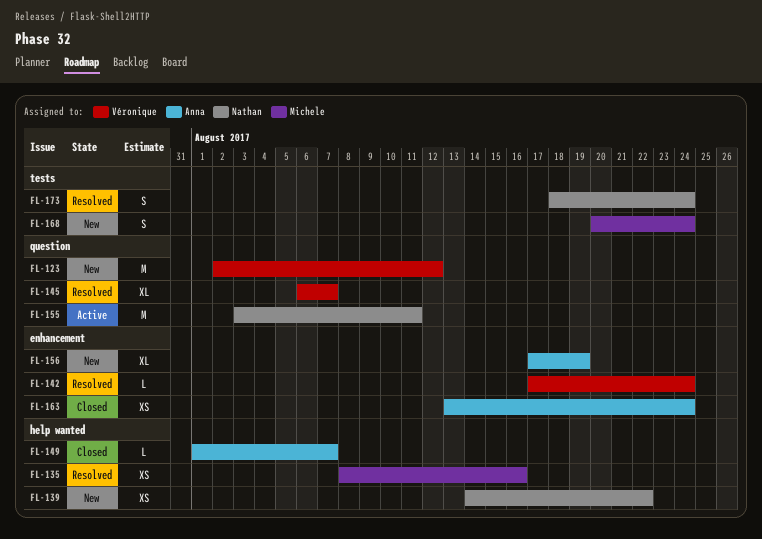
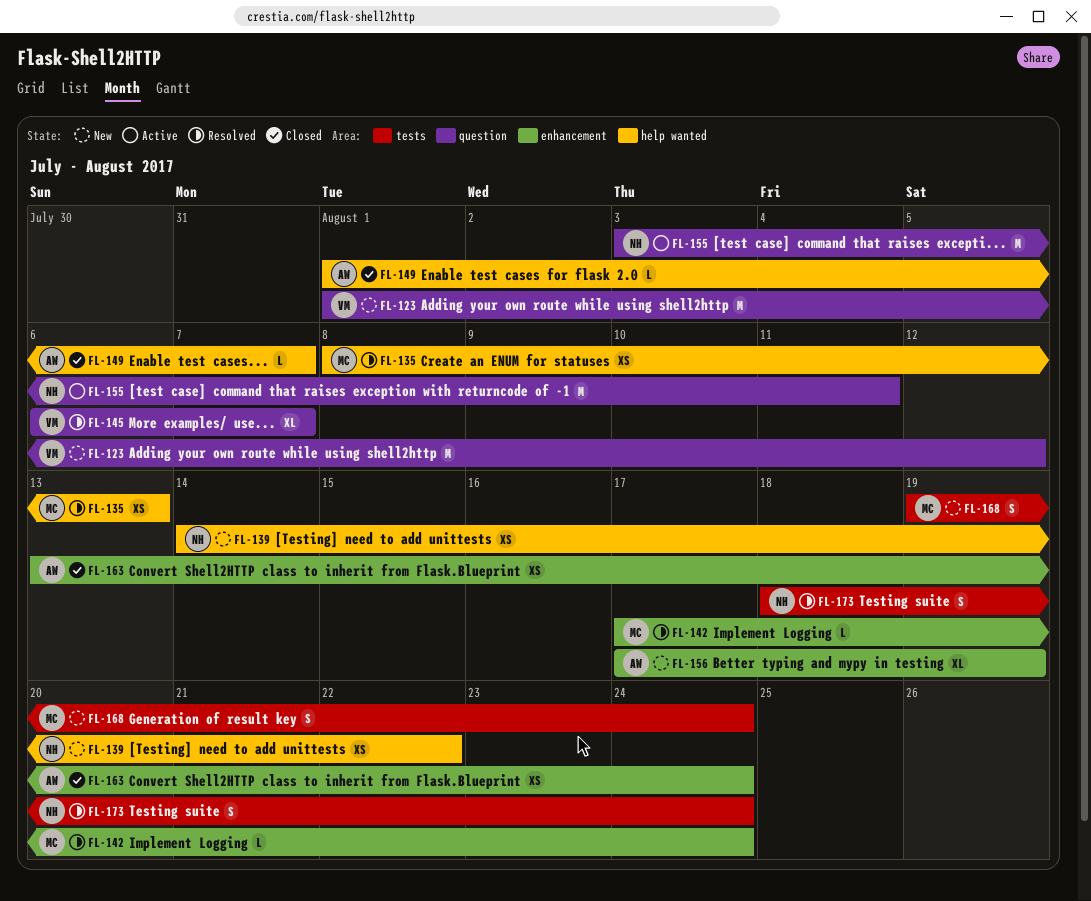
FL-123, start: Aug 2 -> Aug 1
FL-135, due: Aug 16 -> Aug 13
FL-142, owner: Véronique -> Michele
FL-168, start: Aug 20 -> Aug 19

